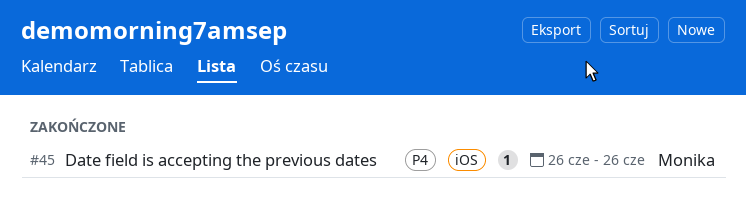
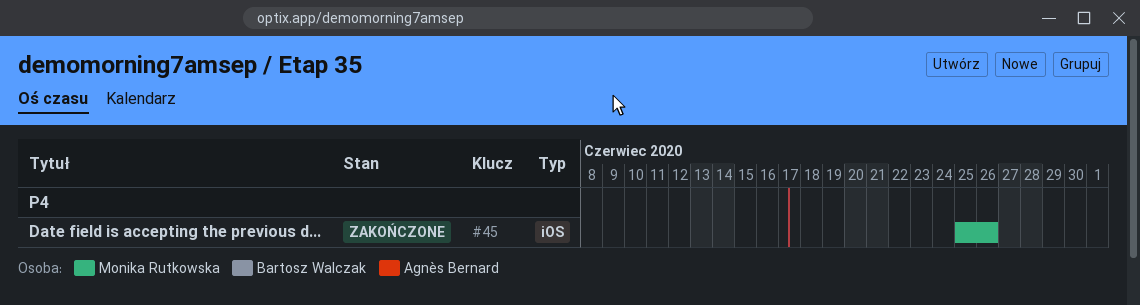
#45, start: Jun 26 -> Jun 25

